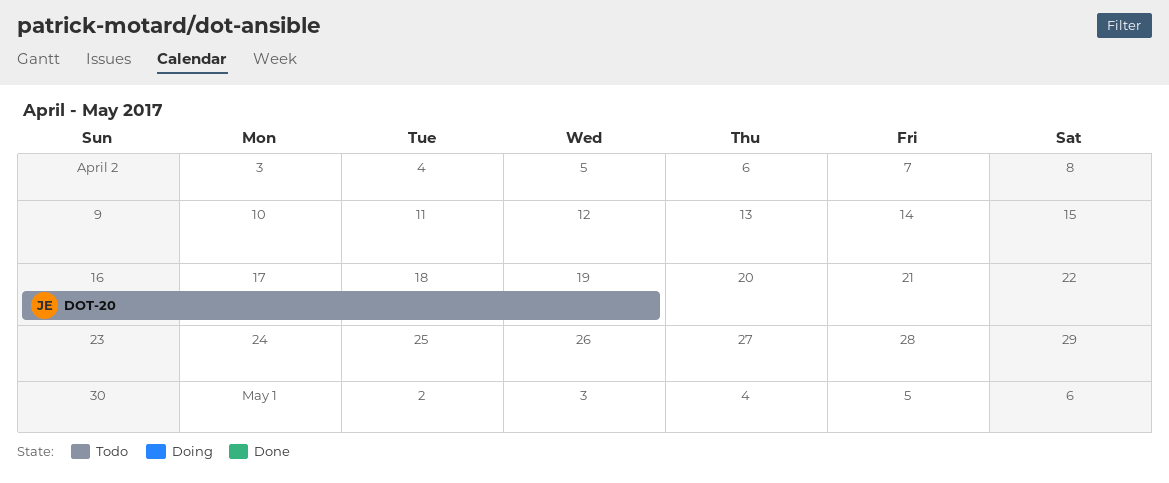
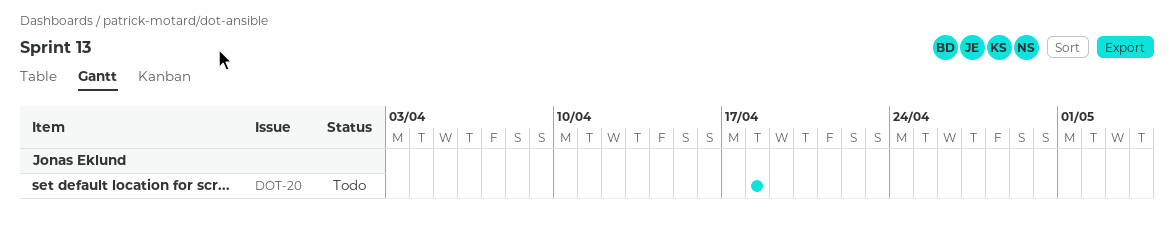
DOT-20, start: Apr 16 -> Apr 18
DOT-20, due: Apr 19 -> Apr 18

